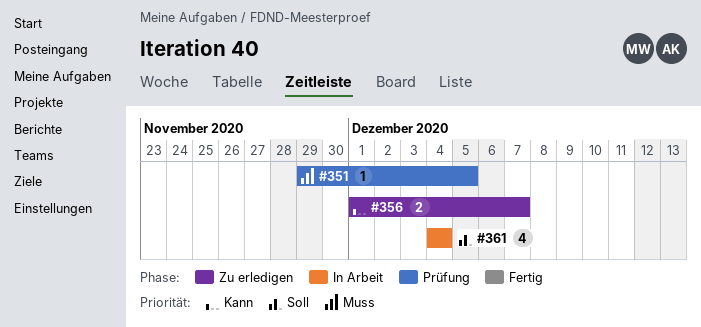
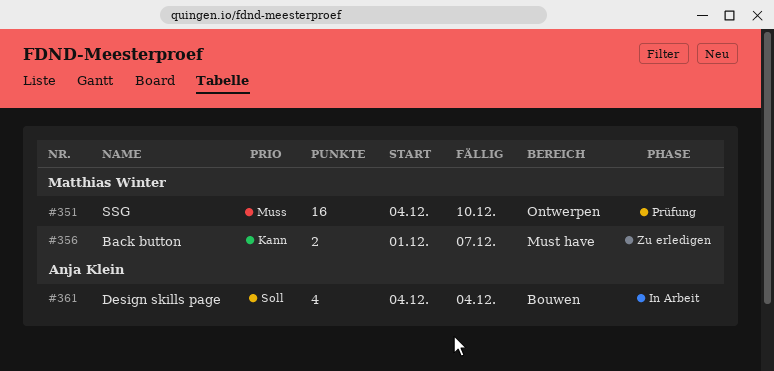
#351, estimate: 1 -> 16
#351, start: Nov 29 -> Dec 4
#351, due: Dec 5 -> Dec 10

